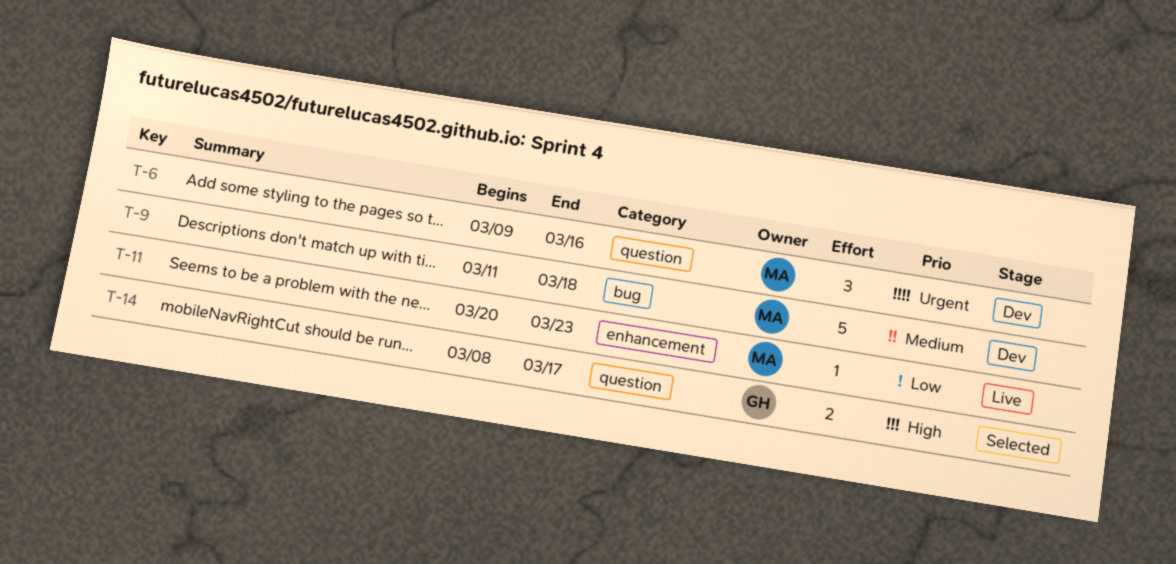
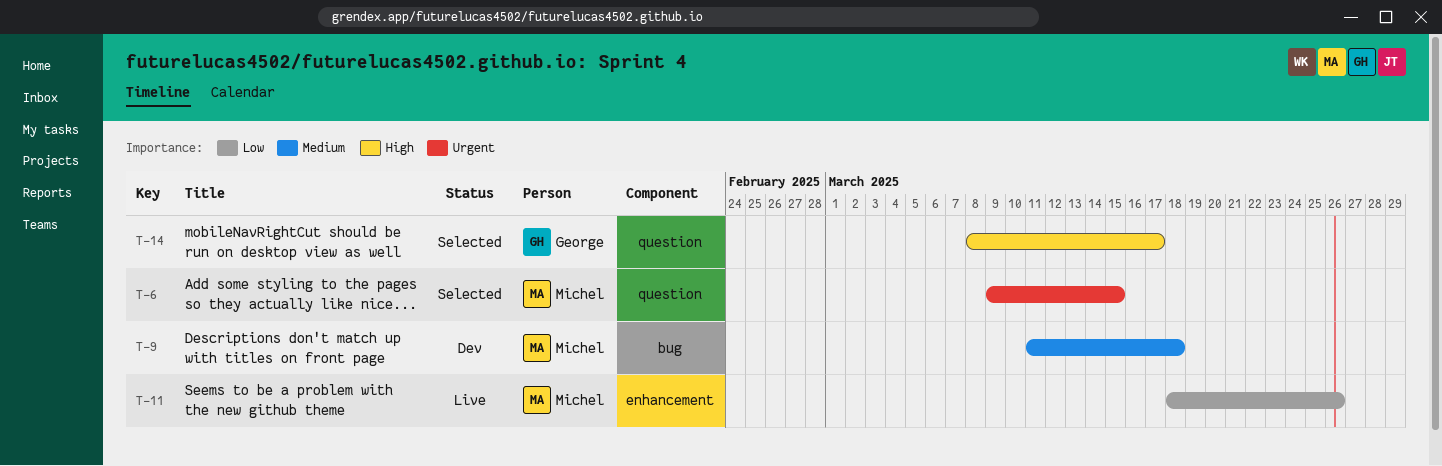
T-6, status: Dev -> Selected
T-6, due: Mar 16 -> Mar 15
T-11, start: Mar 20 -> Mar 18
T-11, due: Mar 23 -> Mar 26

